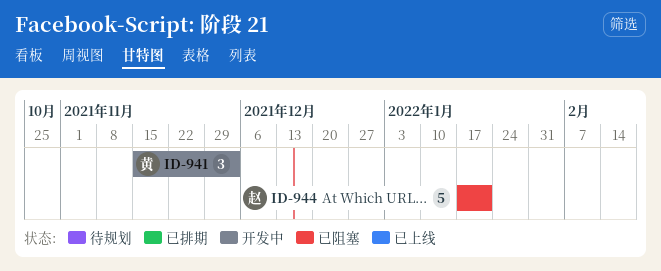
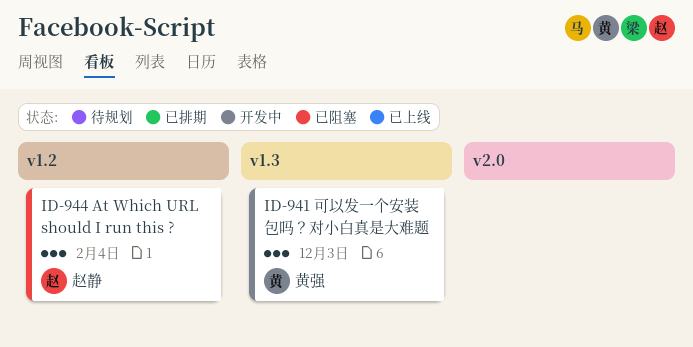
ID-944, estimate: 5 -> 3
ID-944, due: Jan 21 -> Feb 4

